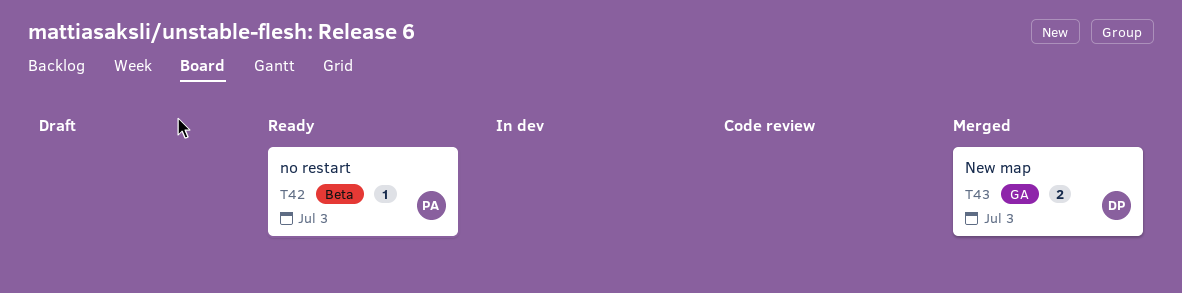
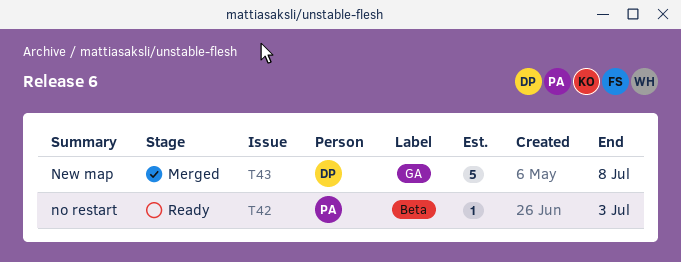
T43, estimate: 2 -> 5
T43, due: Jul 3 -> Jul 8

